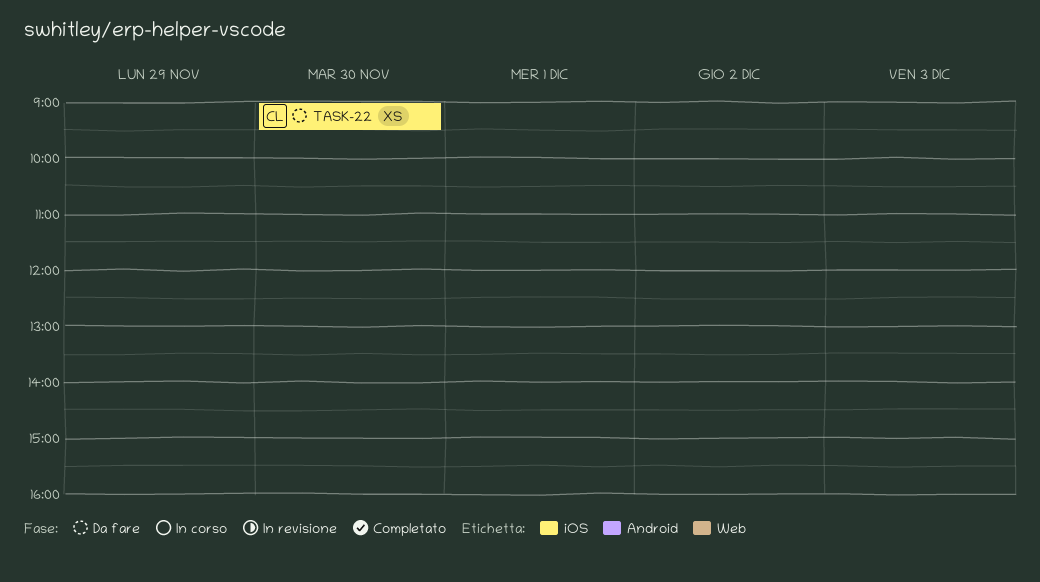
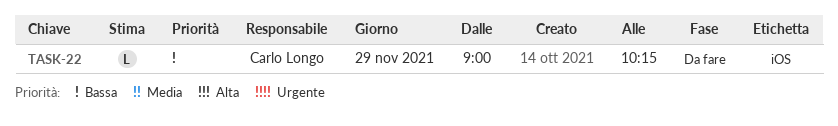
TASK-22, estimate: XS -> L
TASK-22, day: Nov 30 -> Nov 29
TASK-22, ends: 09:30 -> 10:15

